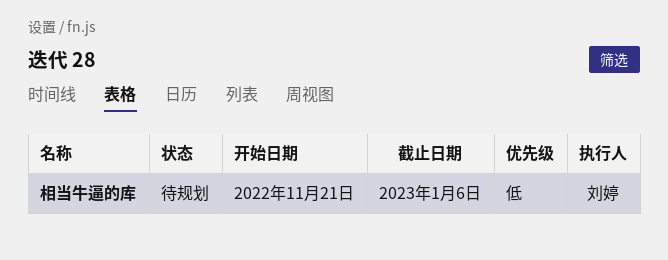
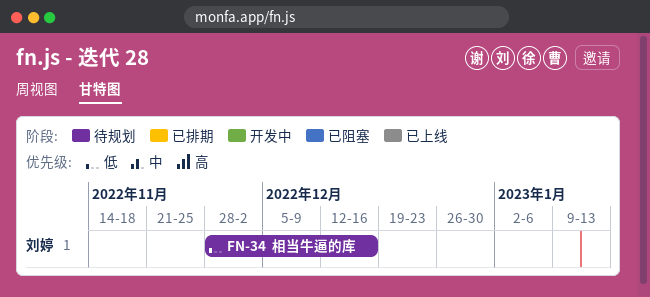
相当牛逼的库, start: Nov 21 -> Nov 28
相当牛逼的库, due: Jan 6 -> Dec 16

